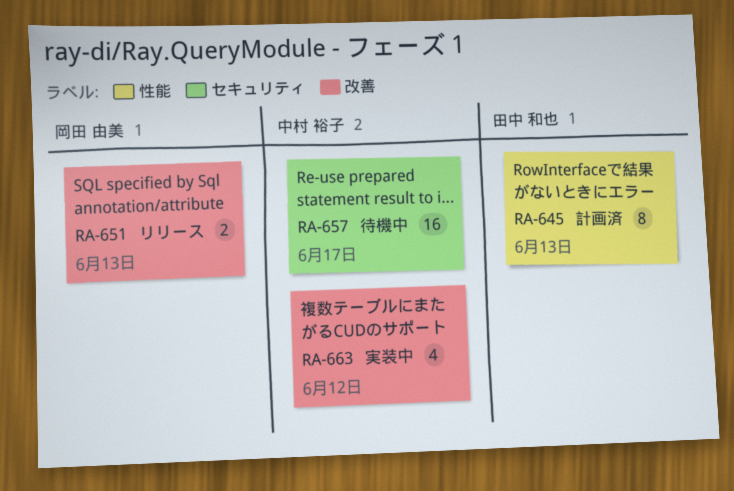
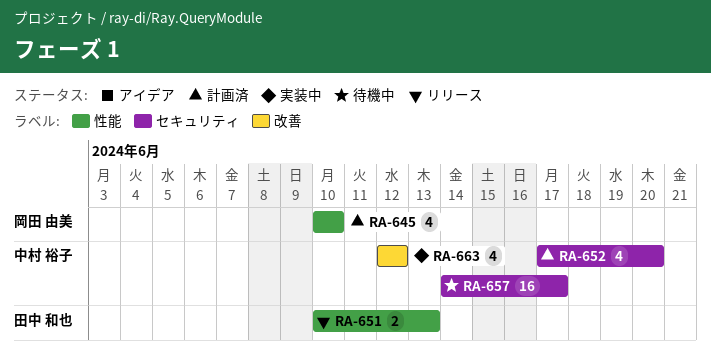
RA-645, owner: 田中 和也 -> 岡田 由美
RA-645, estimate: 8 -> 4
RA-645, due: Jun 13 -> Jun 10
RA-651, owner: 岡田 由美 -> 田中 和也
RA-651, label: 改善 -> 性能
RA-652: none -> present

